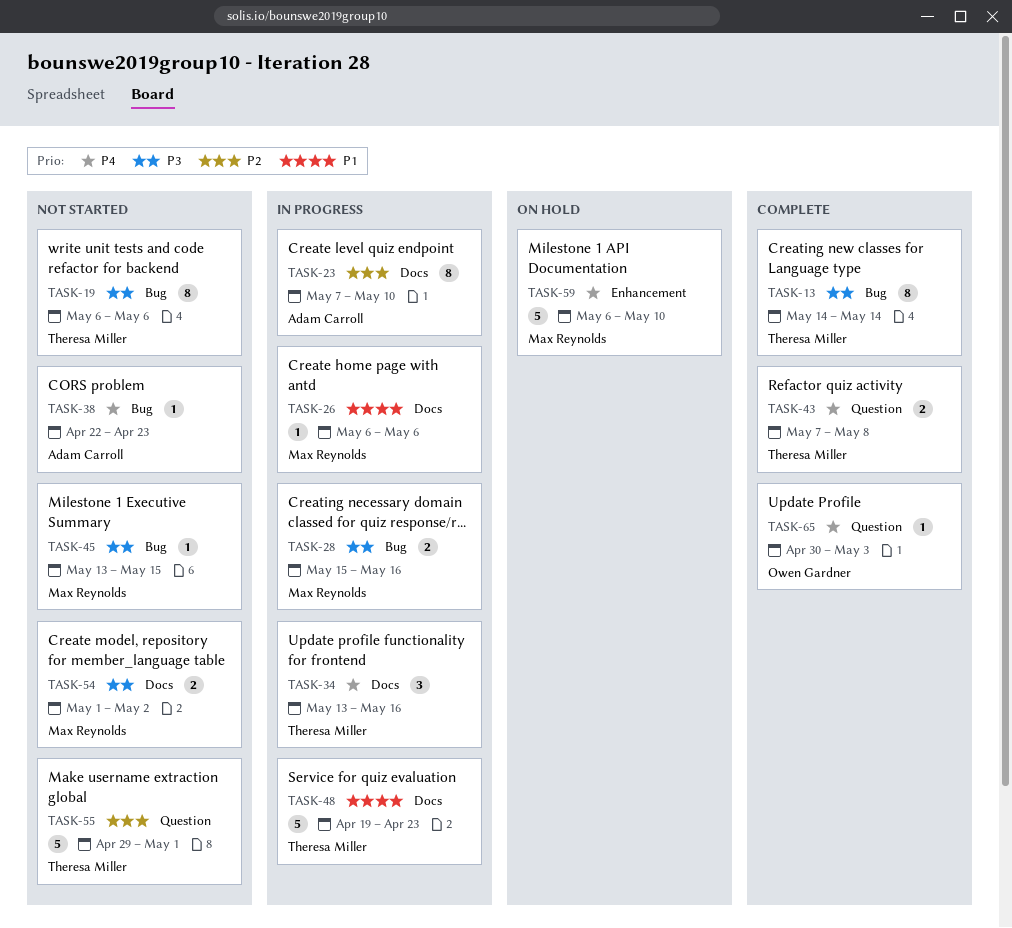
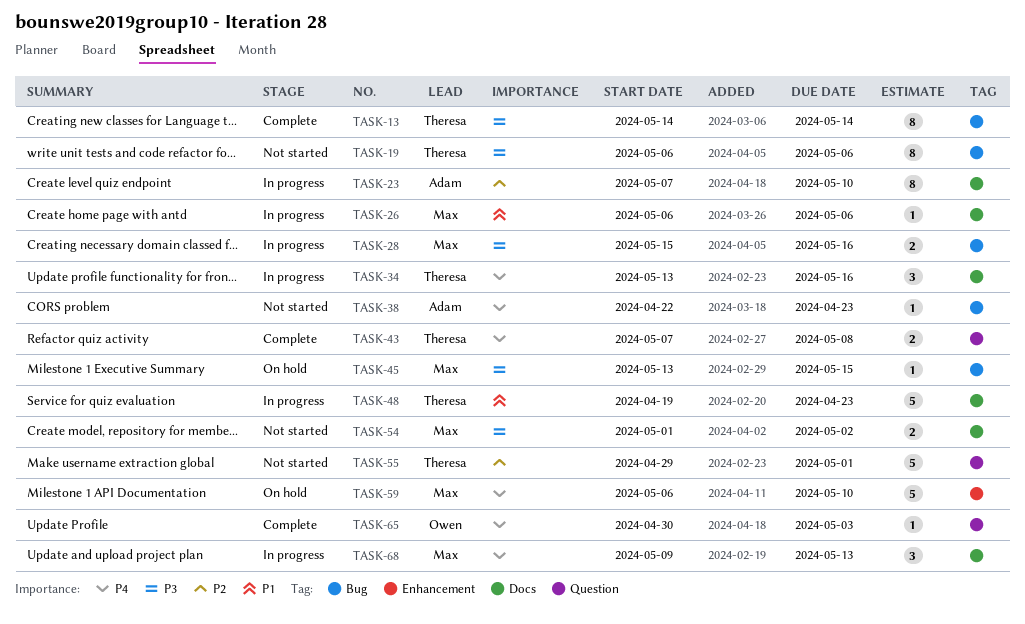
TASK-45, status: Not started -> On hold
TASK-68: none -> present

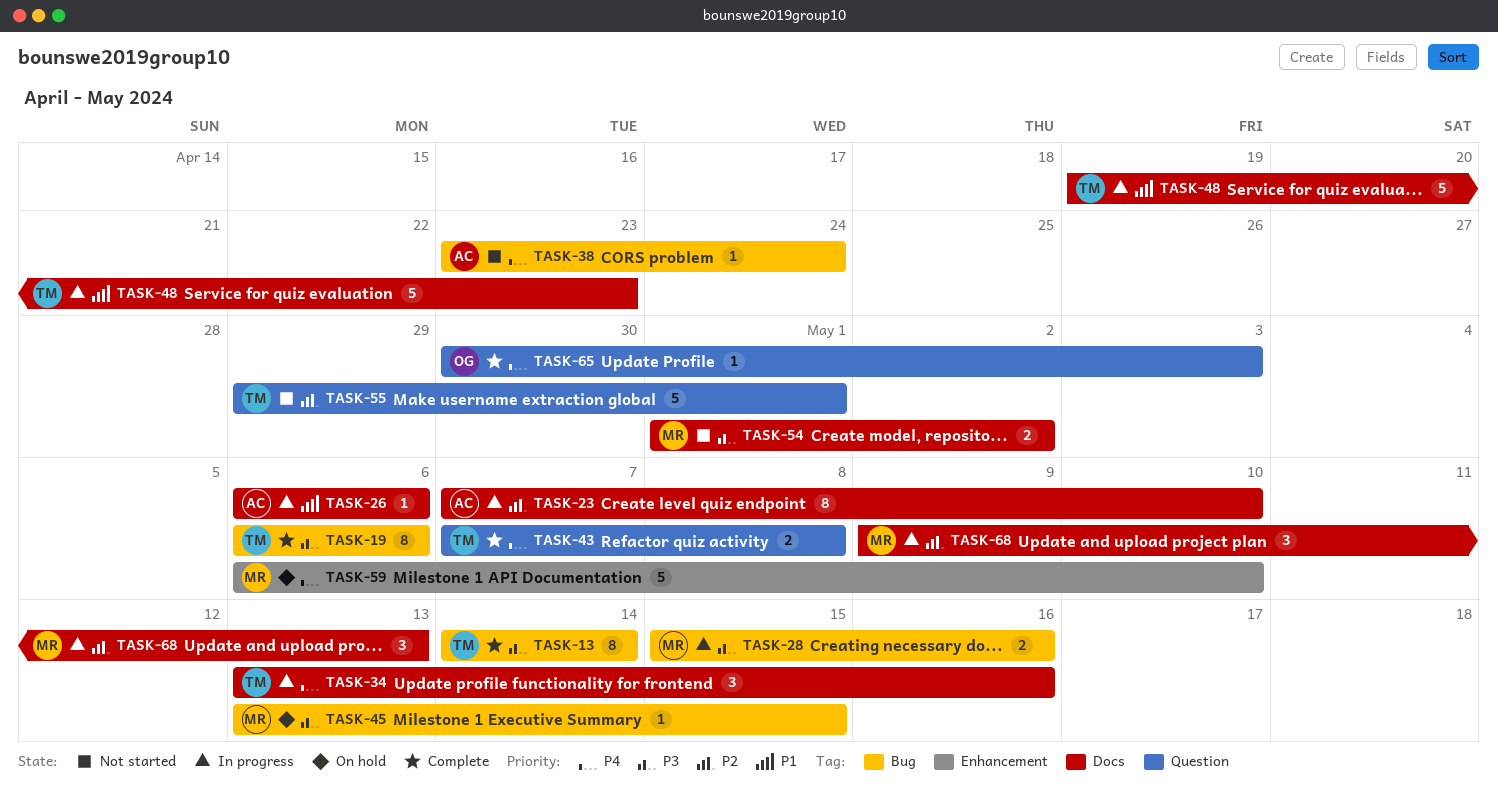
TASK-19, status: Not started -> Complete
TASK-26, owner: Max -> Adam
TASK-38, start: Apr 22 -> Apr 23
TASK-38, due: Apr 23 -> Apr 24
TASK-68, priority: P4 -> P2

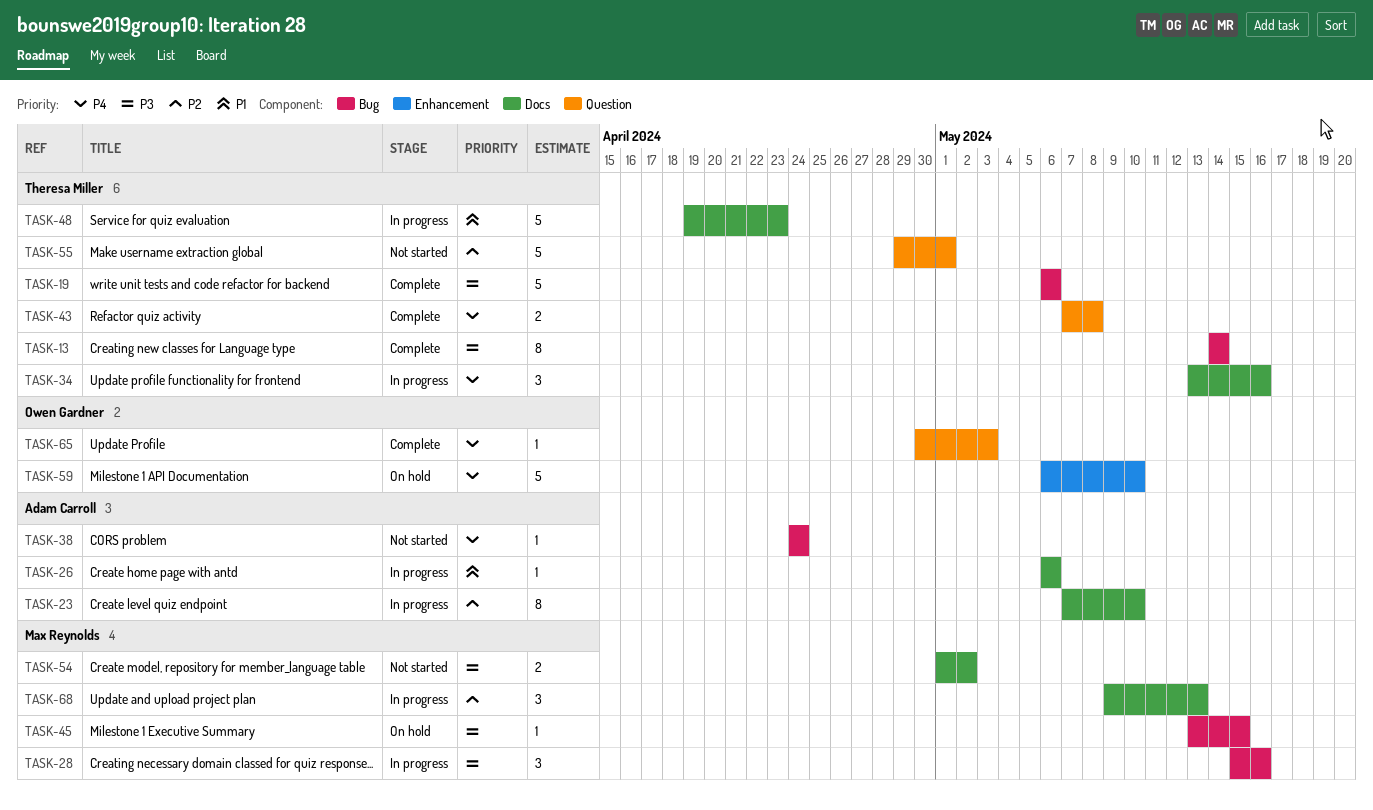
TASK-19, estimate: 8 -> 5
TASK-28, estimate: 2 -> 3
TASK-38, start: Apr 23 -> Apr 24
TASK-59, owner: Max Reynolds -> Owen Gardner

